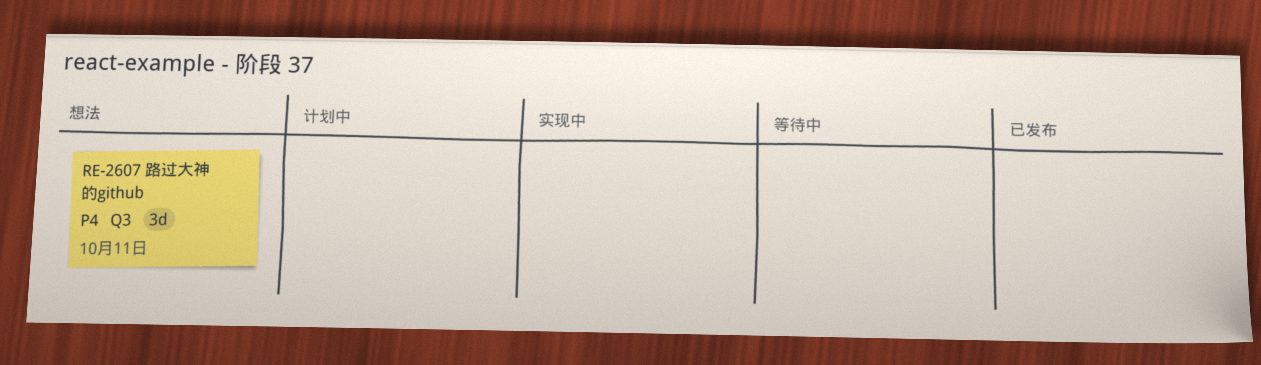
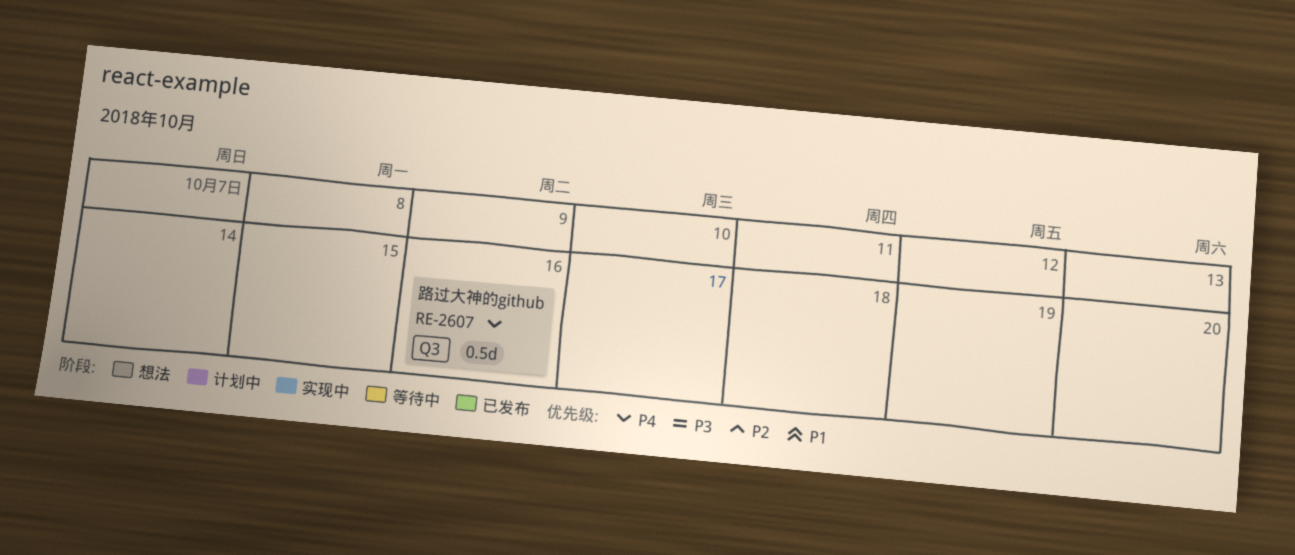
RE-2607, estimate: 3d -> 0.5d
RE-2607, due: Oct 11 -> Oct 16

